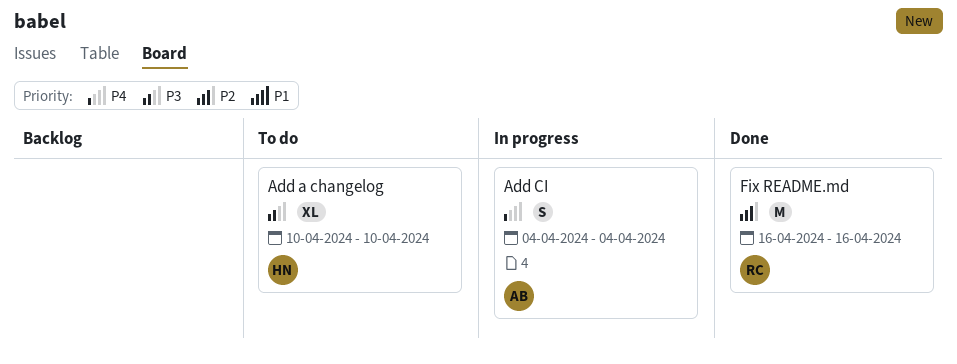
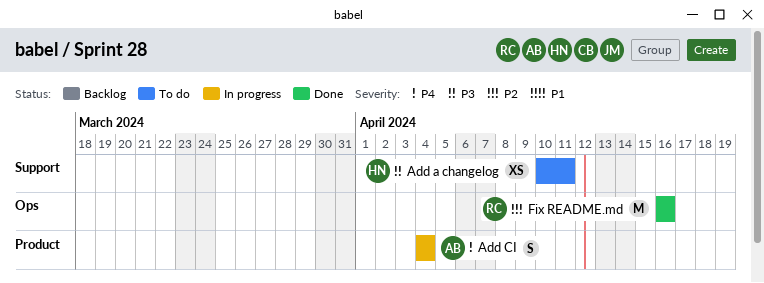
Add a changelog, estimate: XL -> XS
Add a changelog, due: Apr 10 -> Apr 11

